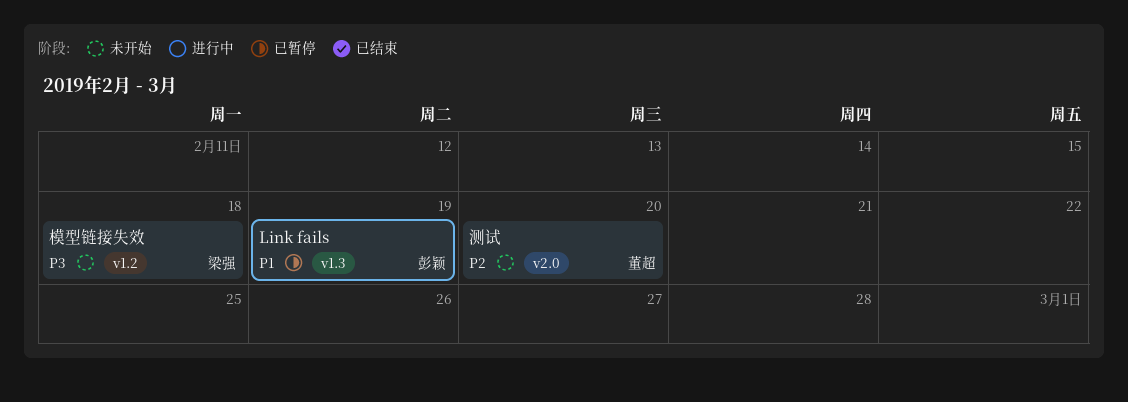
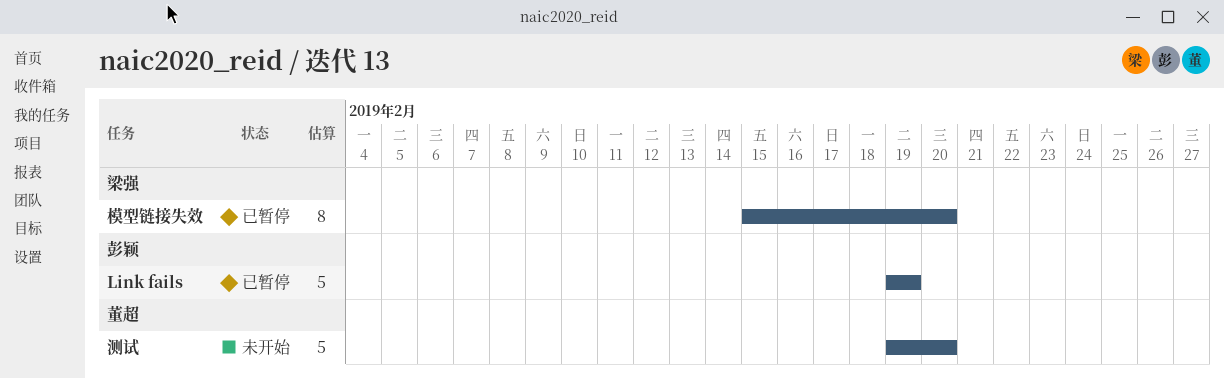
模型链接失效, status: 未开始 -> 已暂停
模型链接失效, due: Feb 18 -> Feb 20

